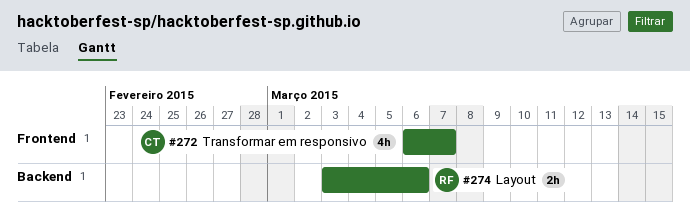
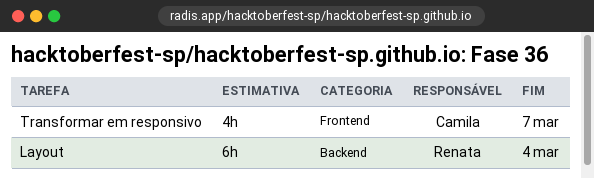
Layout, estimate: 2h -> 6h
Layout, due: Mar 6 -> Mar 4

